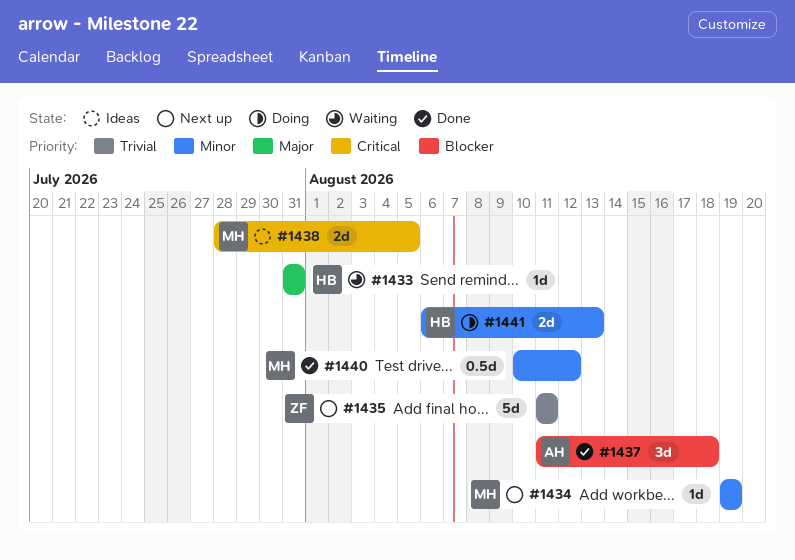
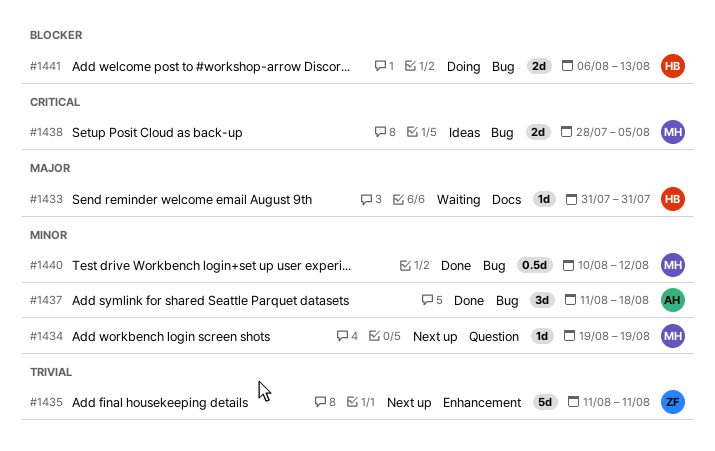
#1437, priority: Blocker -> Minor
#1441, priority: Minor -> Blocker

